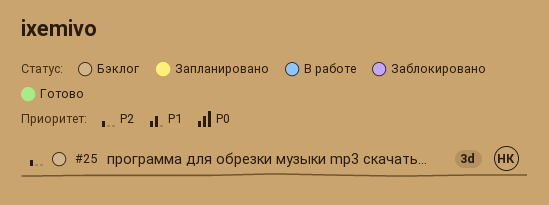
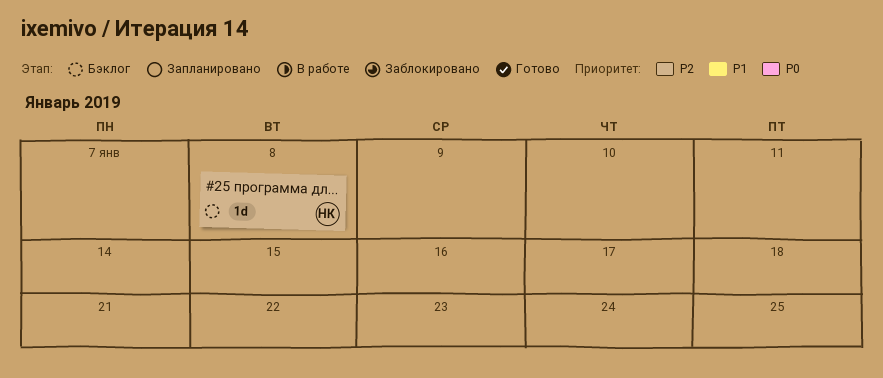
#25, estimate: 3d -> 1d

